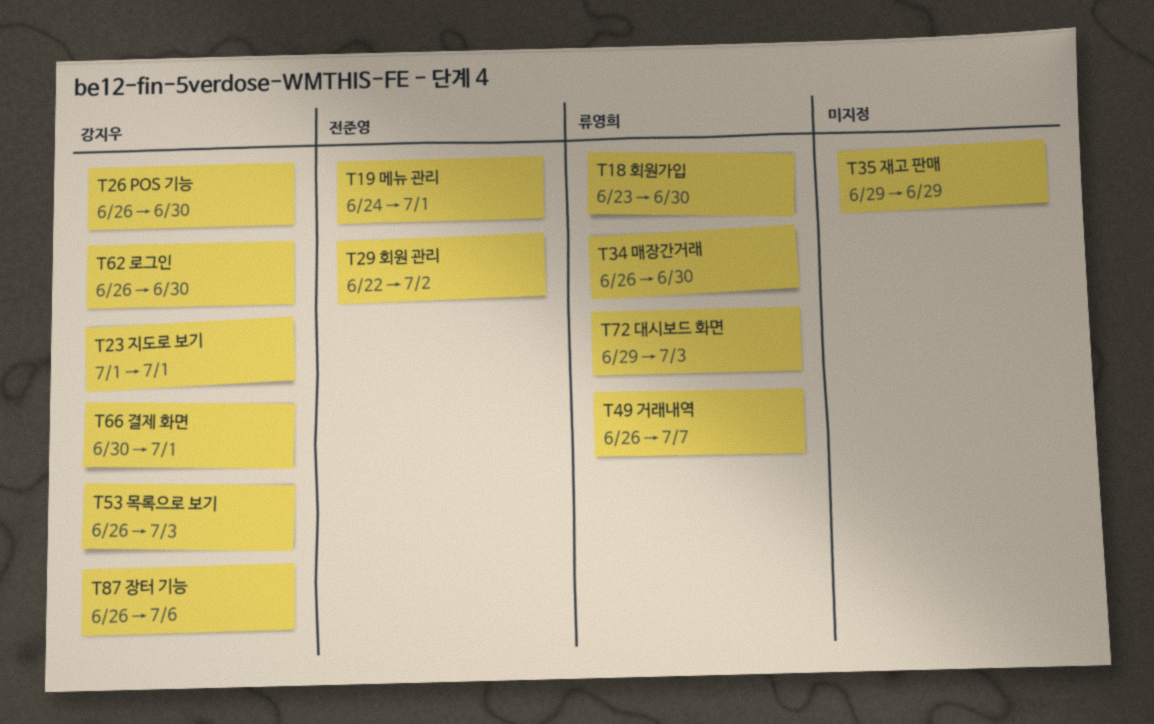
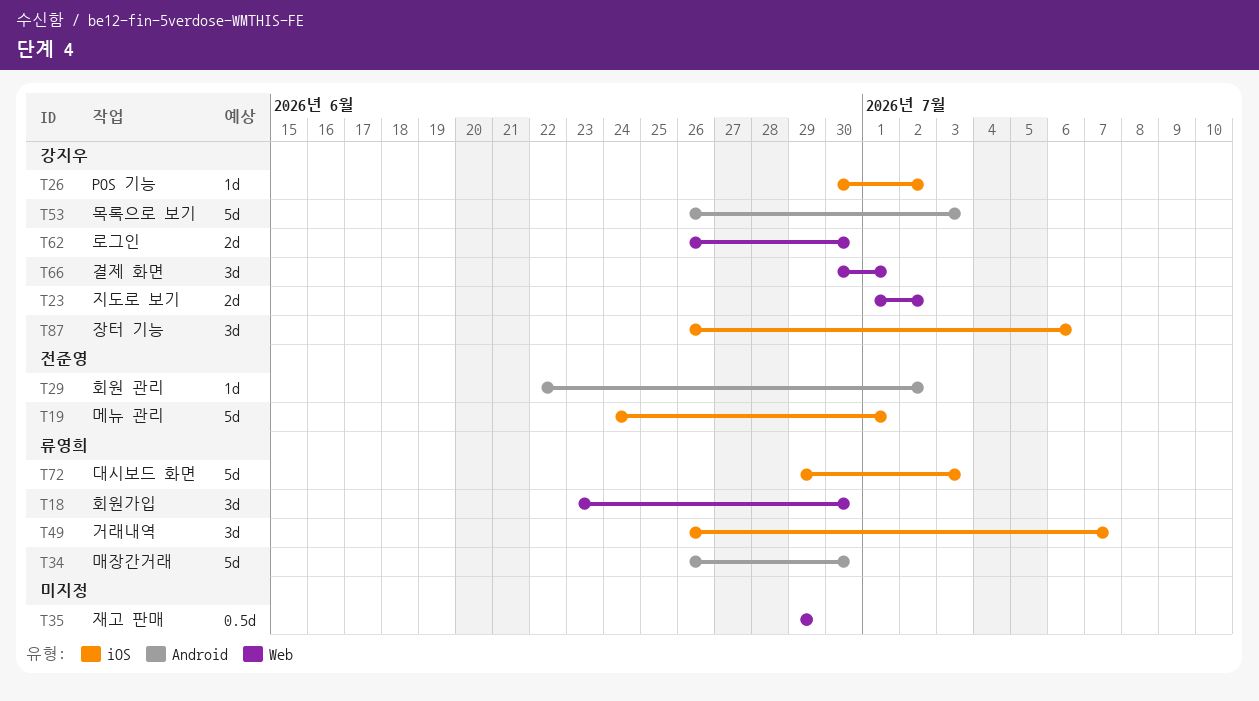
T23, due: Jul 1 -> Jul 2
T26, start: Jun 26 -> Jun 30
T26, due: Jun 30 -> Jul 2

